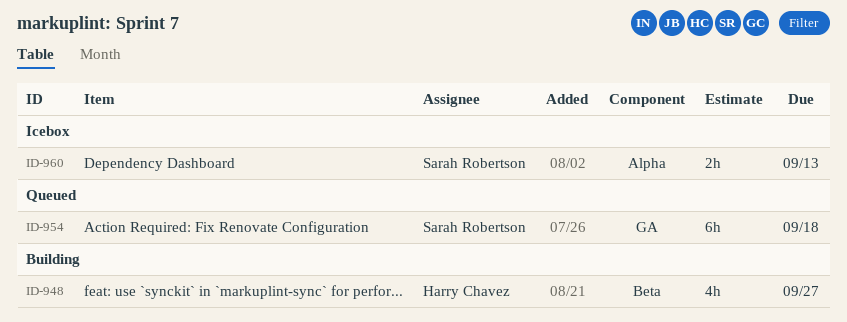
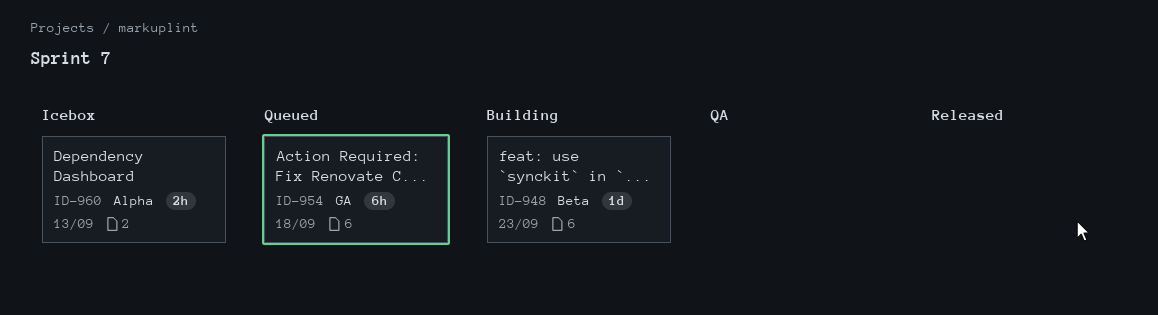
ID-948, estimate: 4h -> 1d
ID-948, due: Sep 27 -> Sep 23

